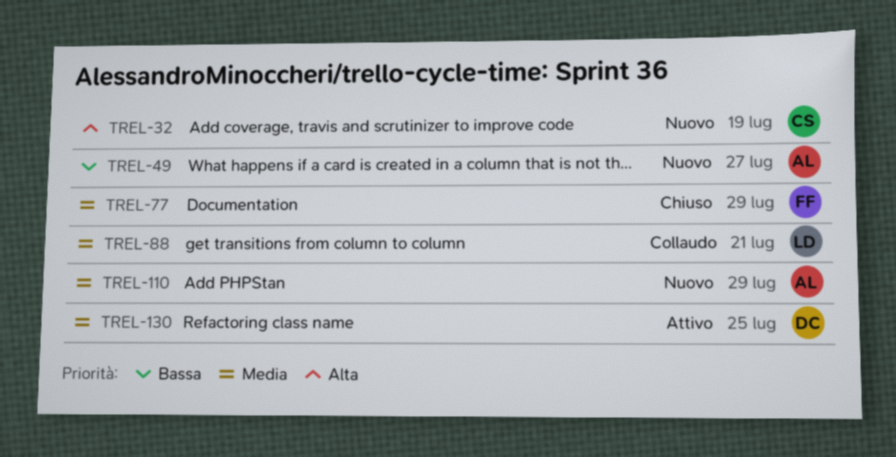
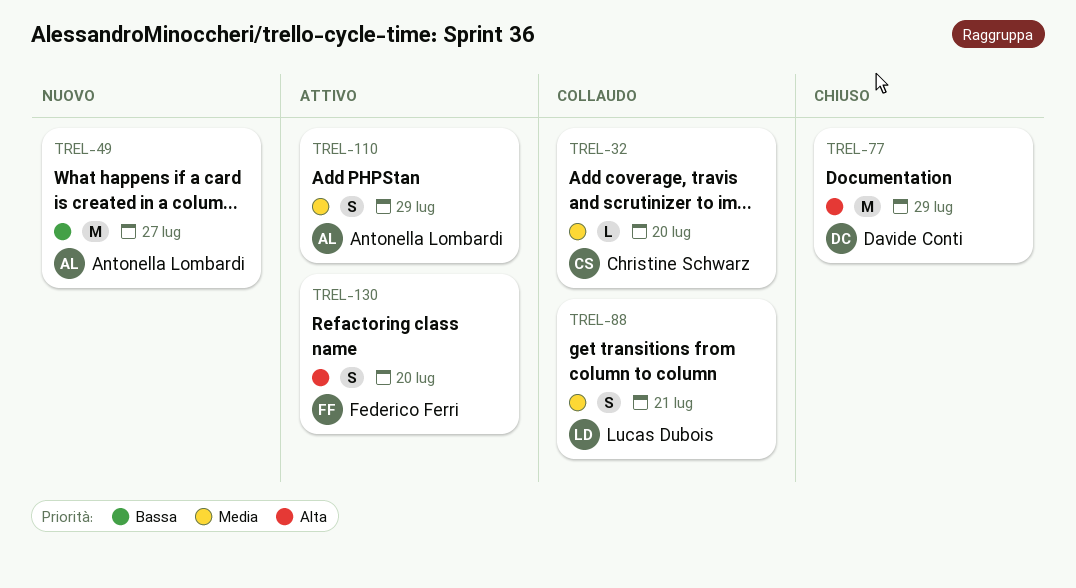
TREL-32, status: Nuovo -> Collaudo
TREL-32, priority: Alta -> Media
TREL-32, due: Jul 19 -> Jul 20
TREL-77, owner: Federico Ferri -> Davide Conti
TREL-77, priority: Media -> Alta
TREL-110, status: Nuovo -> Attivo
TREL-130, owner: Davide Conti -> Federico Ferri
TREL-130, priority: Media -> Alta
TREL-130, due: Jul 25 -> Jul 20

